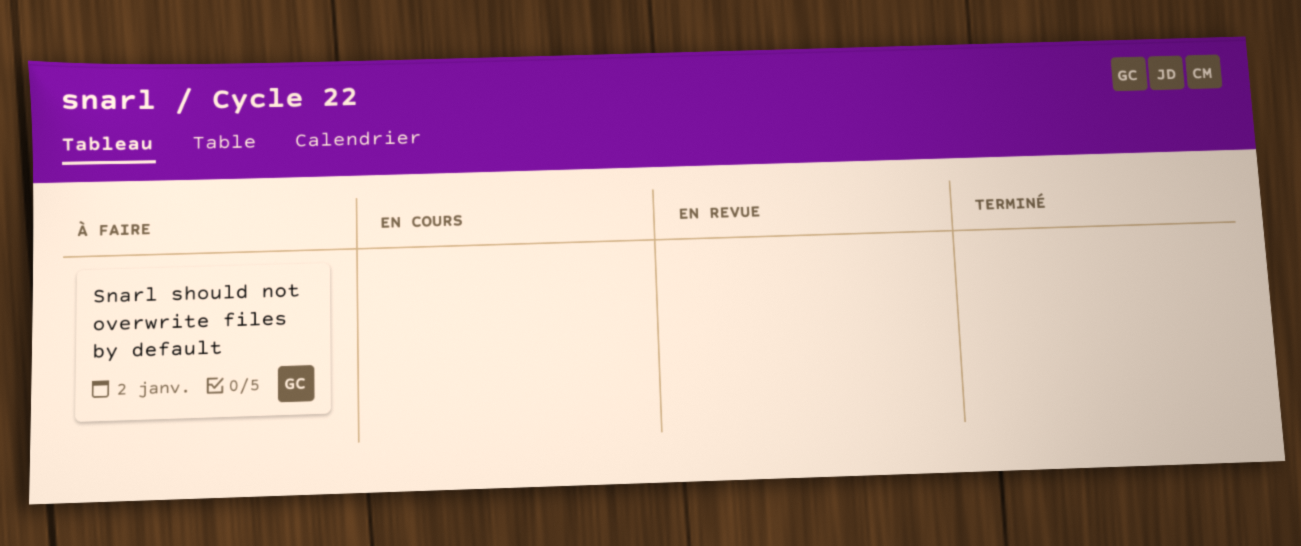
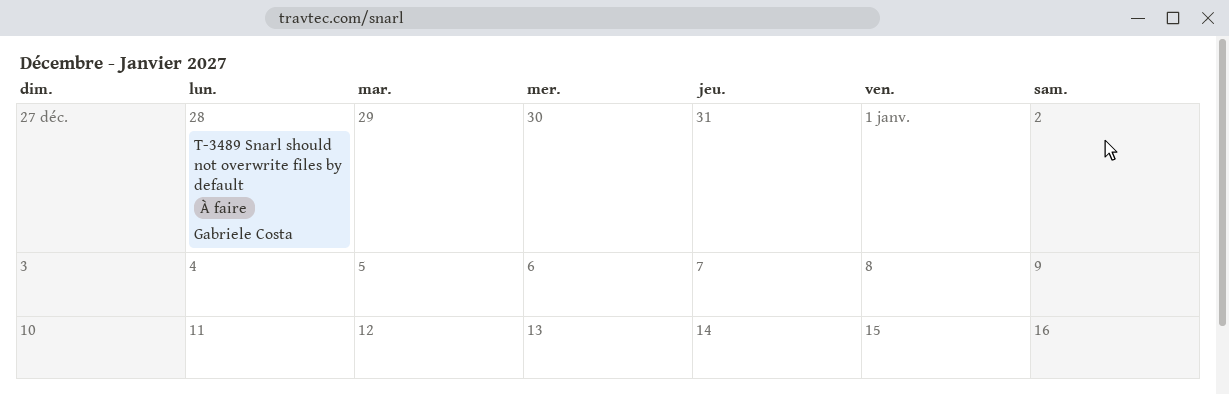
Snarl should not overwrite files by default, due: Jan 2 -> Dec 28

